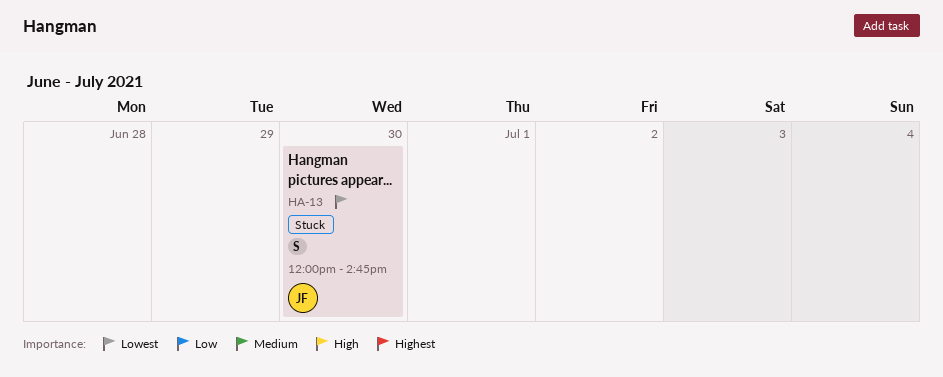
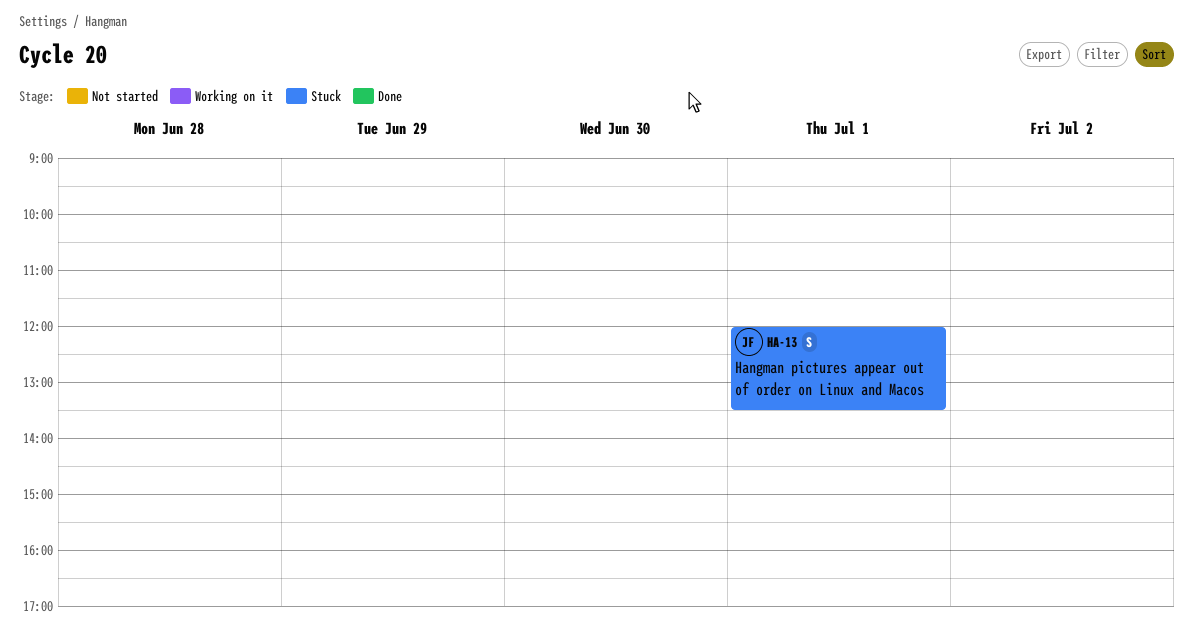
HA-13, day: Jun 30 -> Jul 1
HA-13, ends: 14:45 -> 13:30

